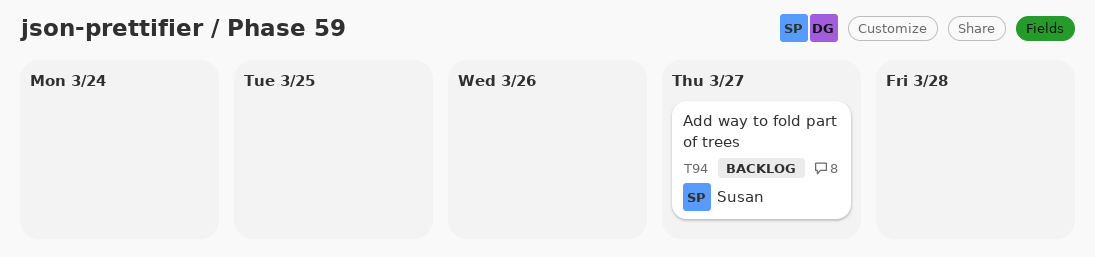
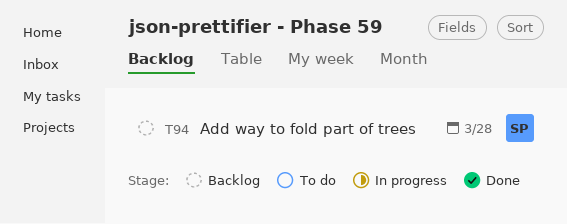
T94, due: Mar 27 -> Mar 28

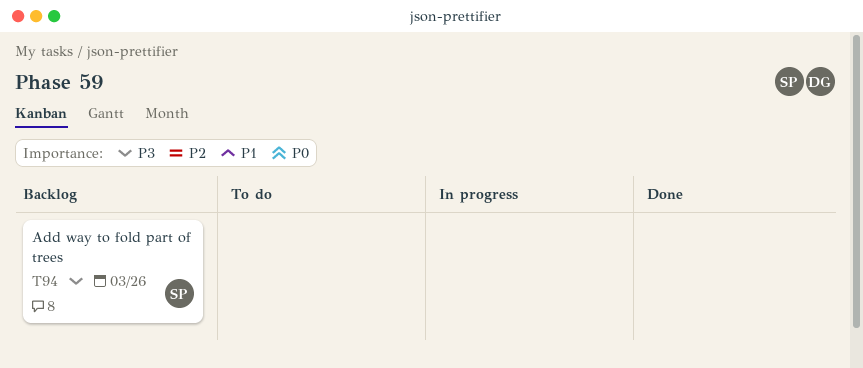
T94, due: Mar 28 -> Mar 26

